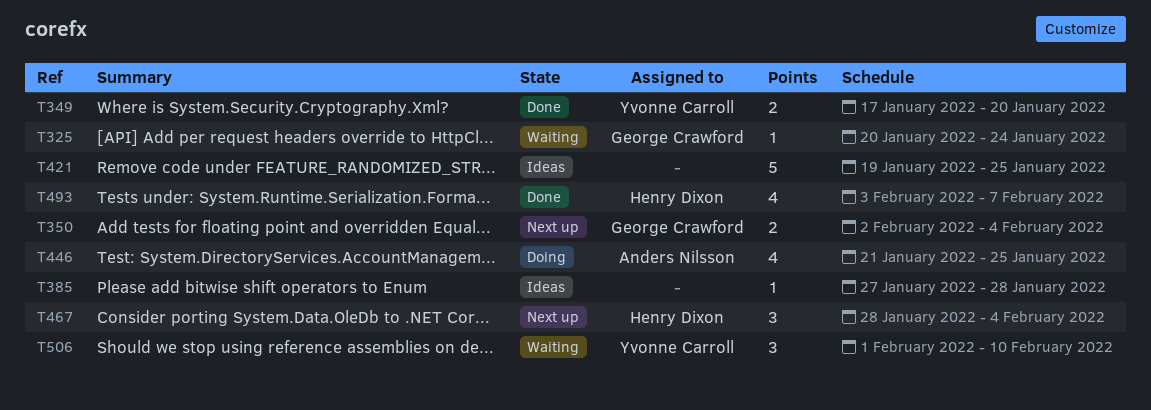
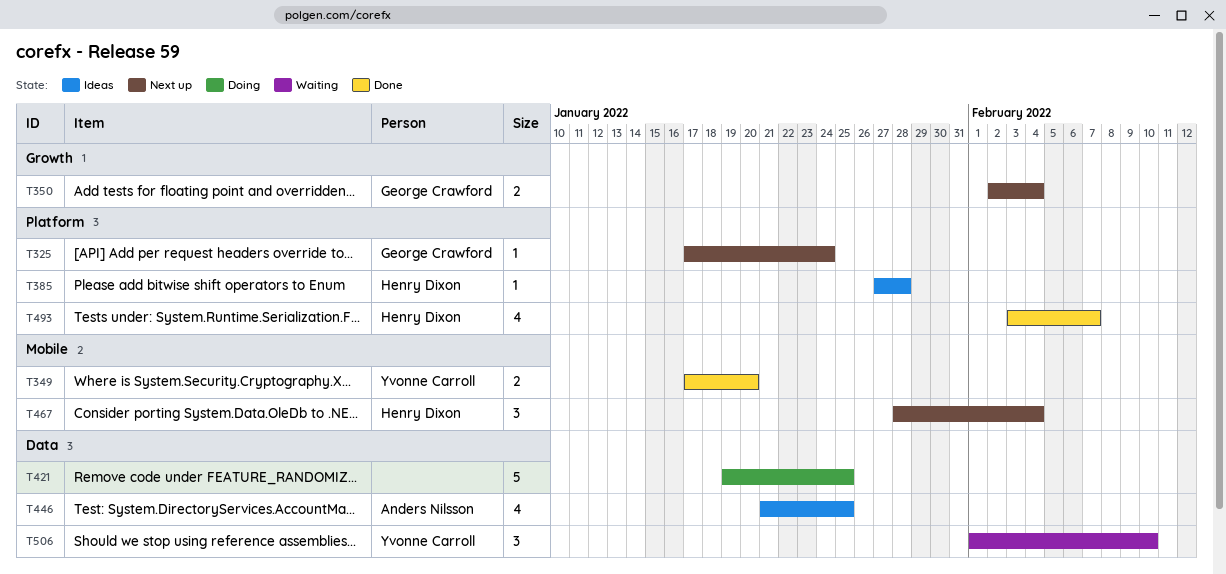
T325, status: Waiting -> Next up
T325, start: Jan 20 -> Jan 17
T385, owner: none -> Henry Dixon
T421, status: Ideas -> Doing
T446, status: Doing -> Ideas

